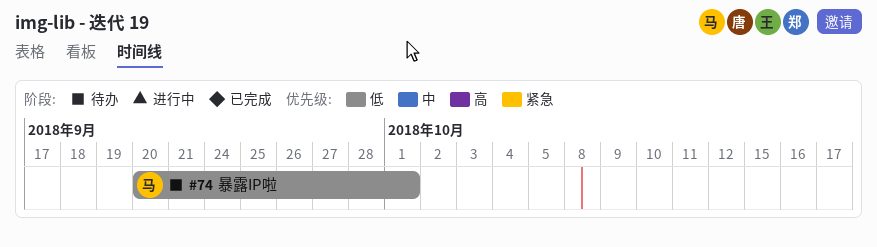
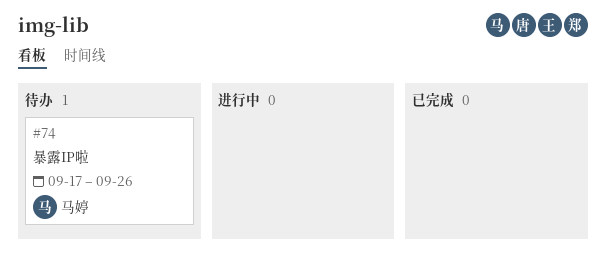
#74, start: Sep 20 -> Sep 17
#74, due: Oct 1 -> Sep 26

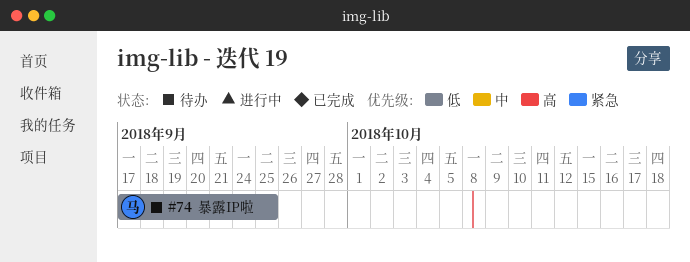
#74, due: Sep 26 -> Sep 25

